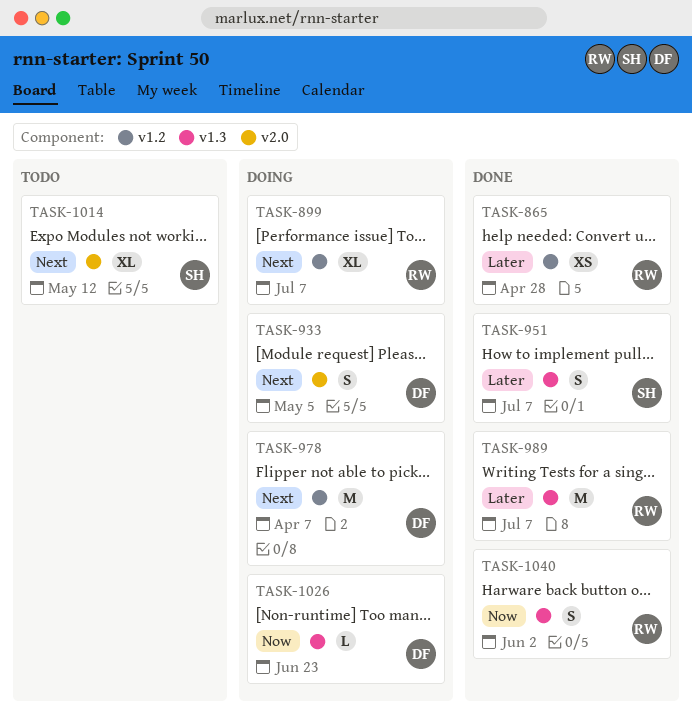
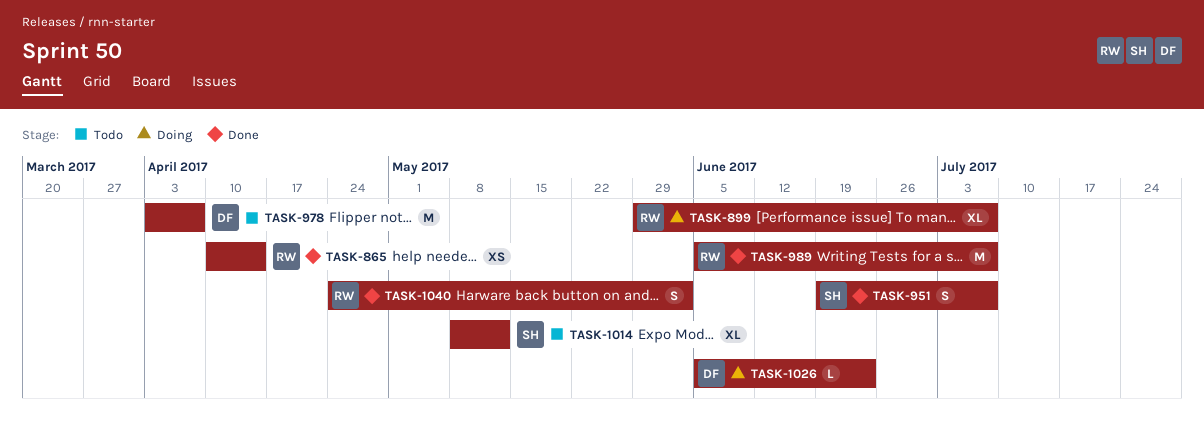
TASK-865, due: Apr 28 -> Apr 14
TASK-933: present -> none
TASK-978, status: Doing -> Todo

